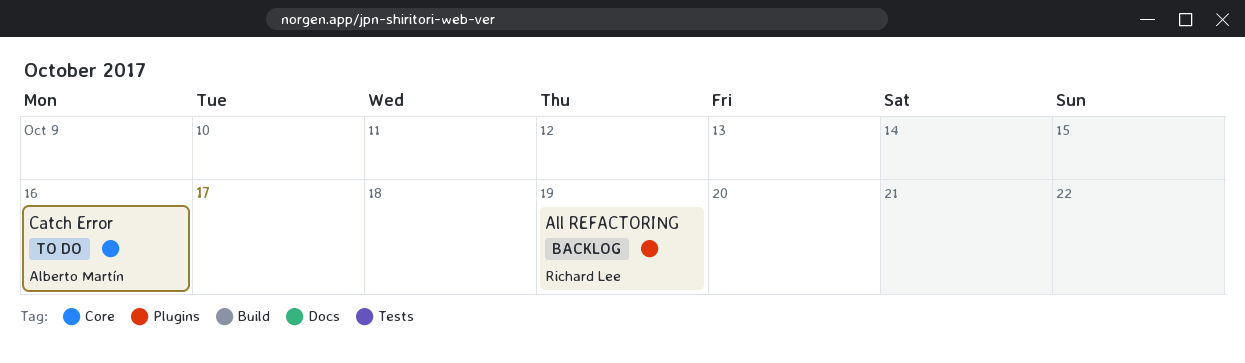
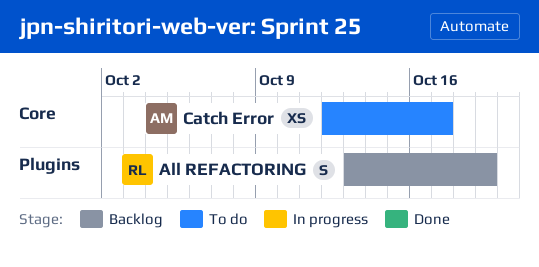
Catch Error, due: Oct 16 -> Oct 17

